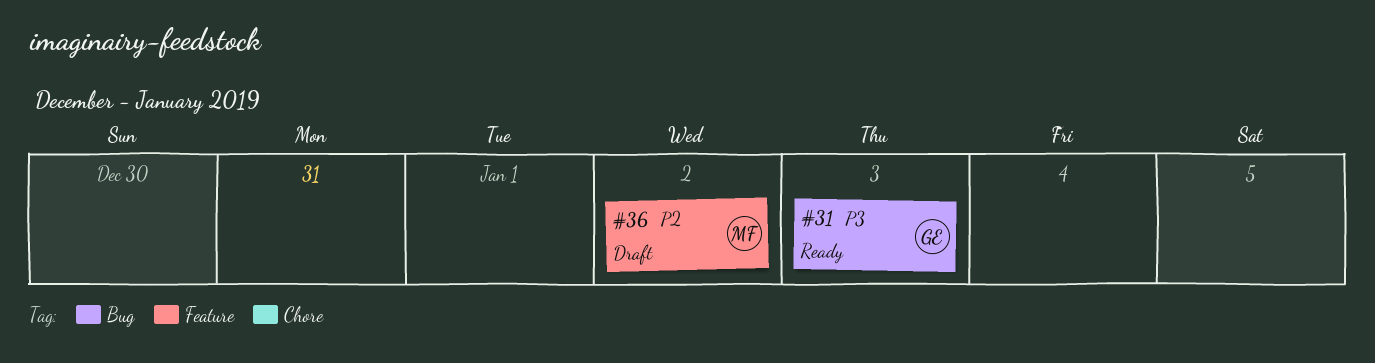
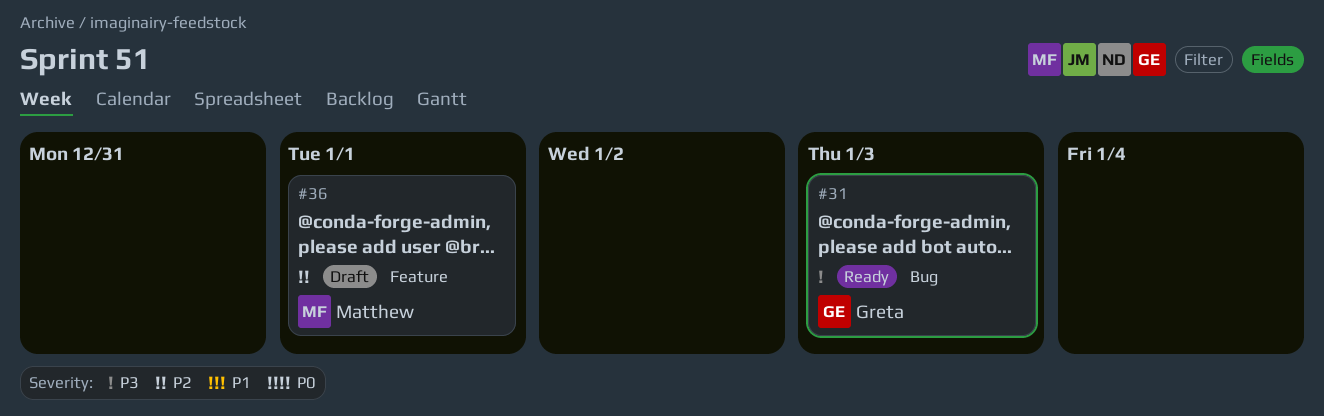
#36, due: Jan 2 -> Jan 1

